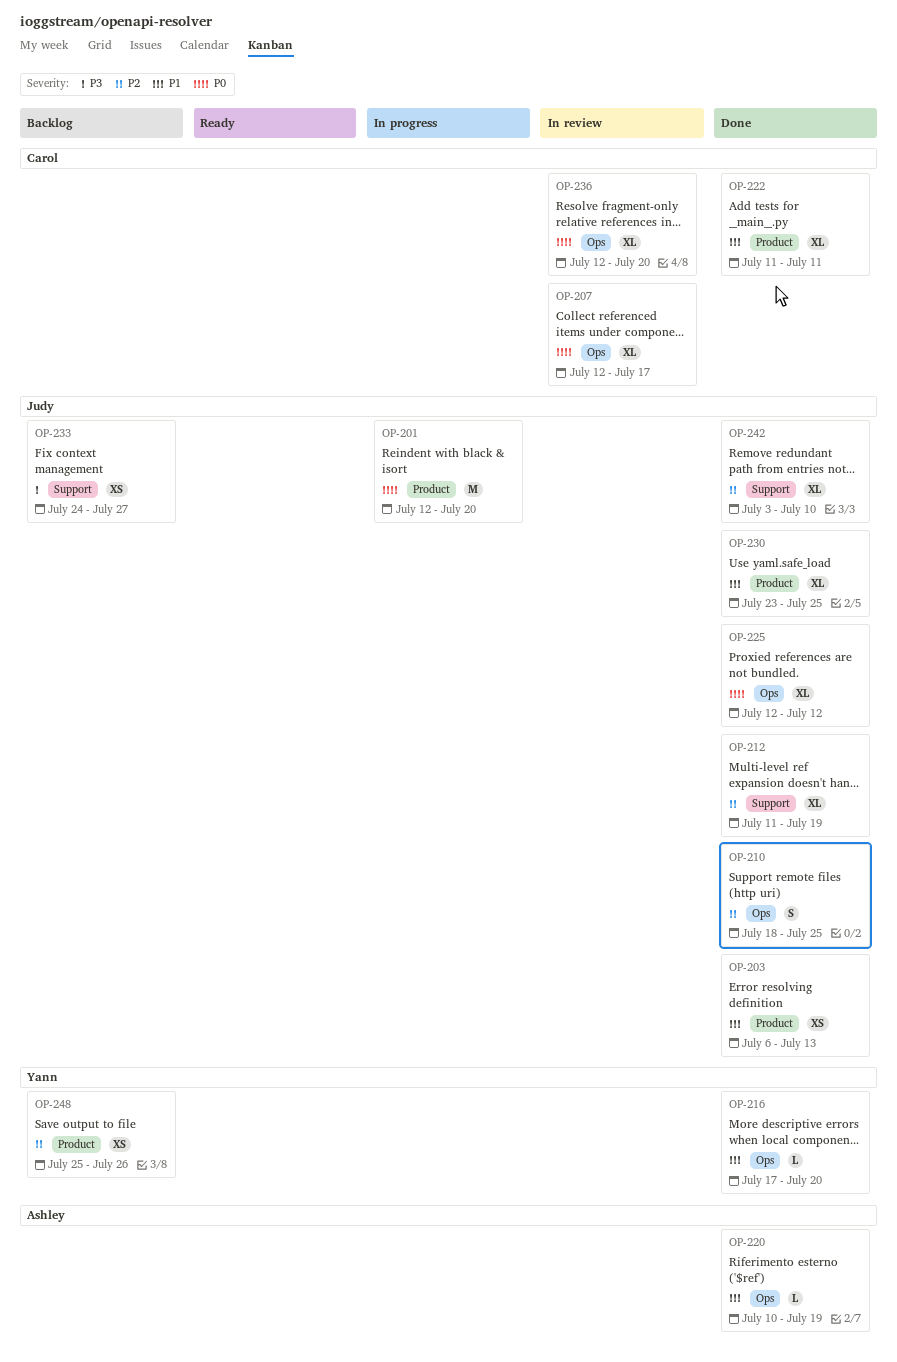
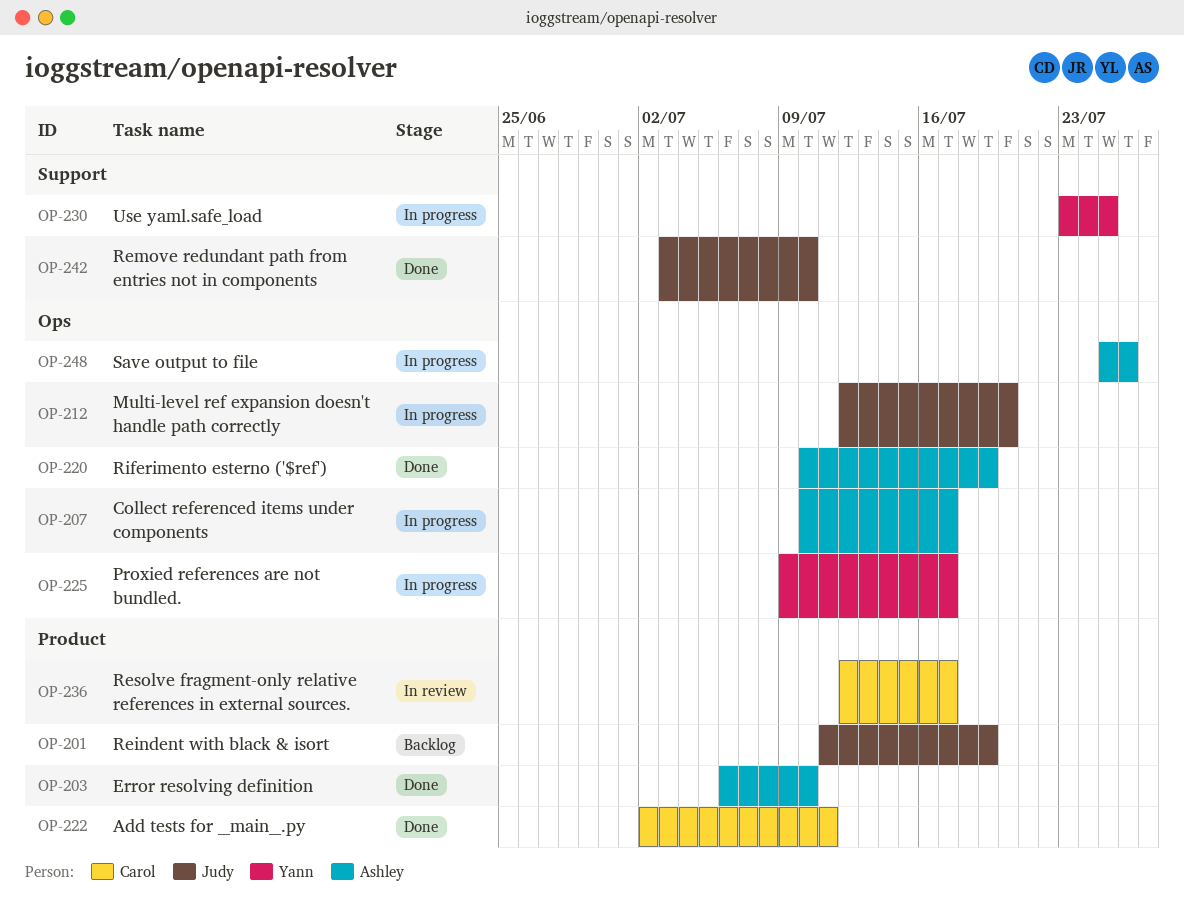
OP-201, status: In progress -> Backlog
OP-201, start: Jul 12 -> Jul 11
OP-201, due: Jul 20 -> Jul 19
OP-203, owner: Judy -> Ashley
OP-203, due: Jul 13 -> Jul 10
OP-207, status: In review -> In progress
OP-207, owner: Carol -> Ashley
OP-207, start: Jul 12 -> Jul 10
OP-210: present -> none
OP-212, status: Done -> In progress
OP-212, label: Support -> Ops
OP-212, start: Jul 11 -> Jul 12
OP-212, due: Jul 19 -> Jul 20
OP-216: present -> none
OP-222, start: Jul 11 -> Jul 2
OP-225, status: Done -> In progress
OP-225, owner: Judy -> Yann
OP-225, start: Jul 12 -> Jul 9
OP-225, due: Jul 12 -> Jul 17
OP-230, status: Done -> In progress
OP-230, owner: Judy -> Yann
OP-230, label: Product -> Support
OP-233: present -> none
OP-236, label: Ops -> Product
OP-236, due: Jul 20 -> Jul 17
OP-248, status: Backlog -> In progress
OP-248, owner: Yann -> Ashley
OP-248, label: Product -> Ops

